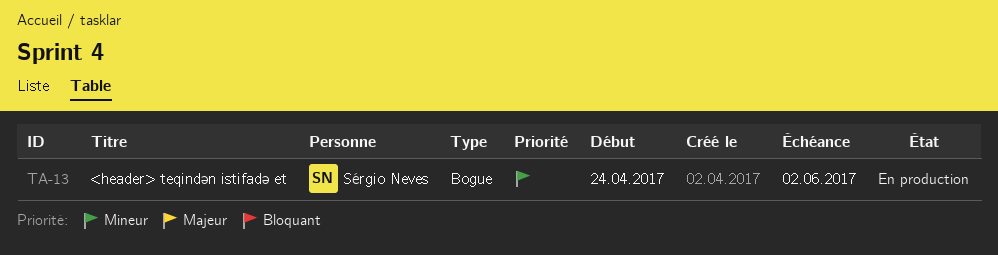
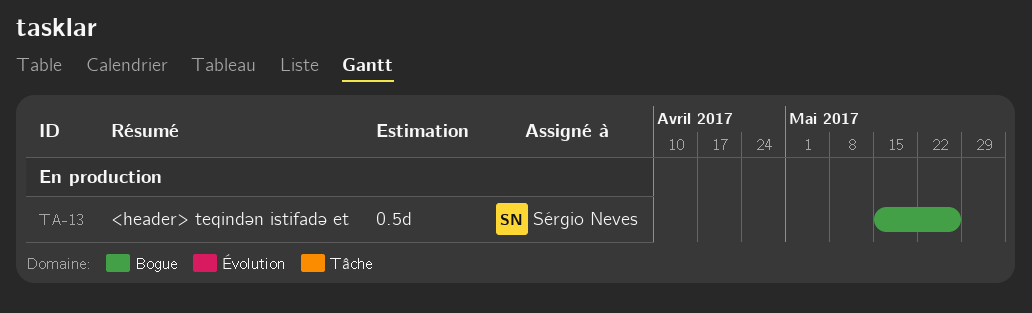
TA-13, start: Apr 24 -> May 15
TA-13, due: Jun 2 -> May 26

